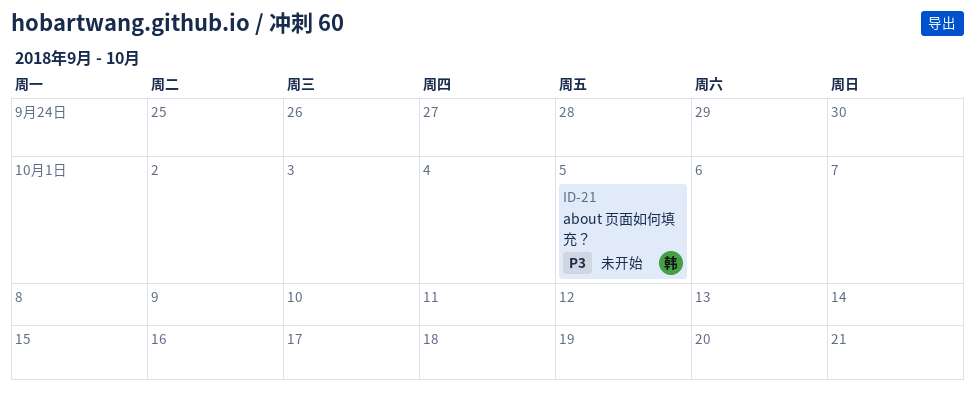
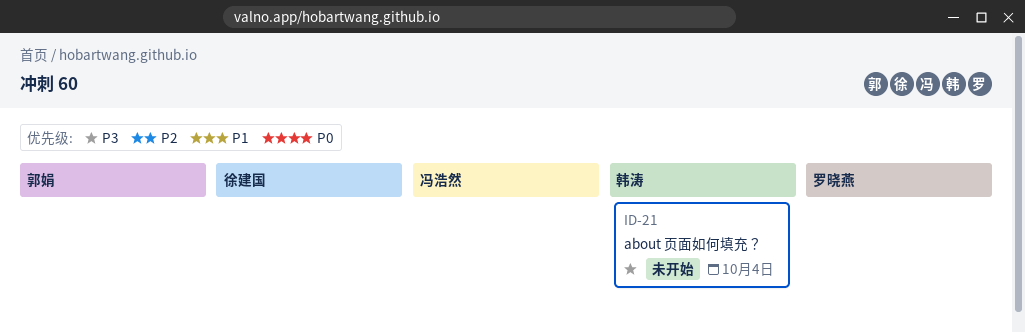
ID-21, due: Oct 5 -> Oct 4

